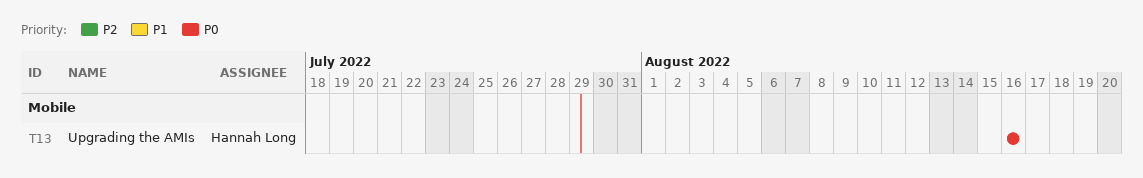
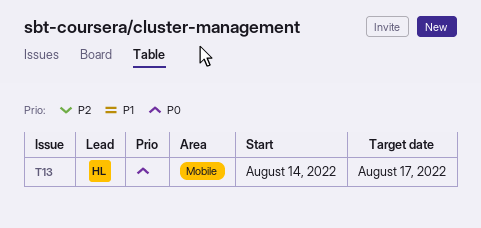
T13, start: Aug 16 -> Aug 14
T13, due: Aug 16 -> Aug 17

